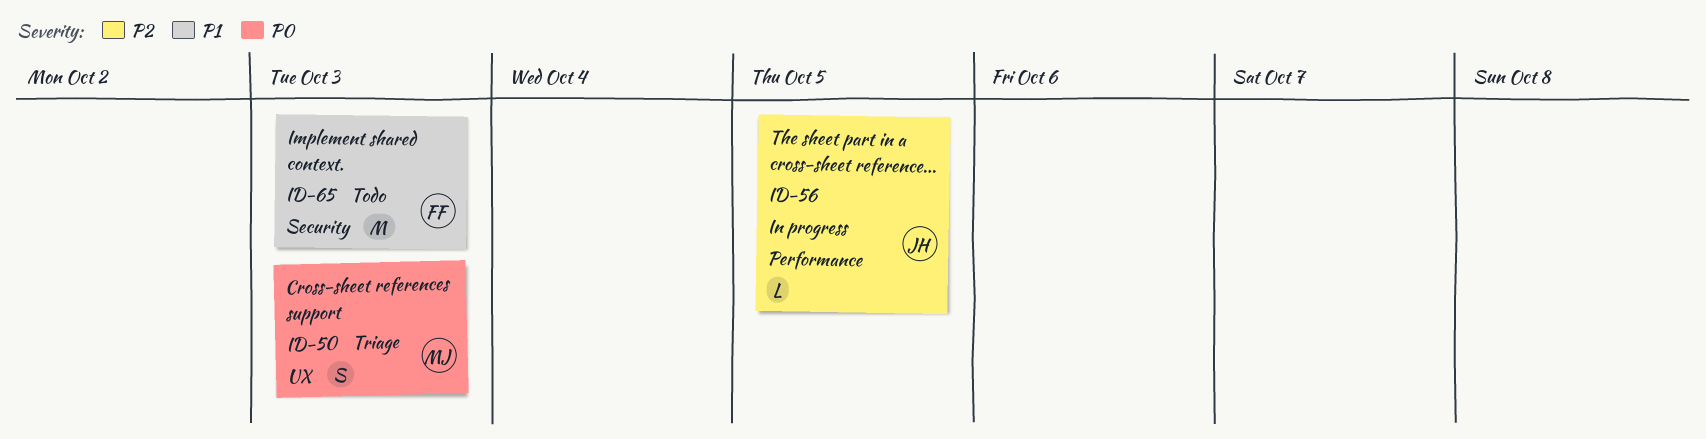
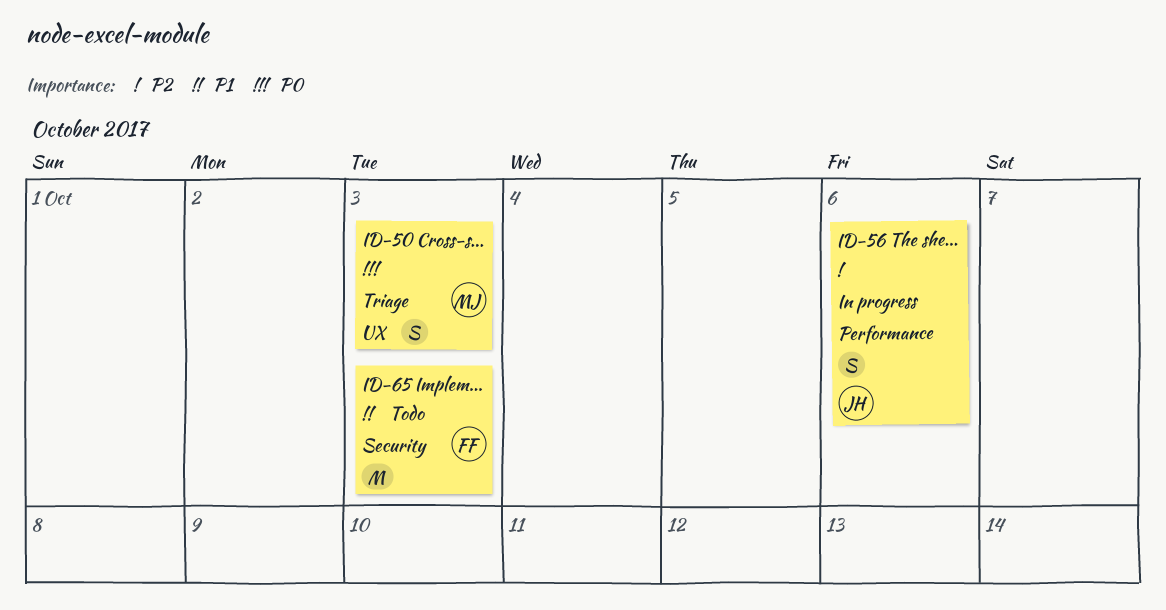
ID-56, estimate: L -> S
ID-56, due: Oct 5 -> Oct 6

